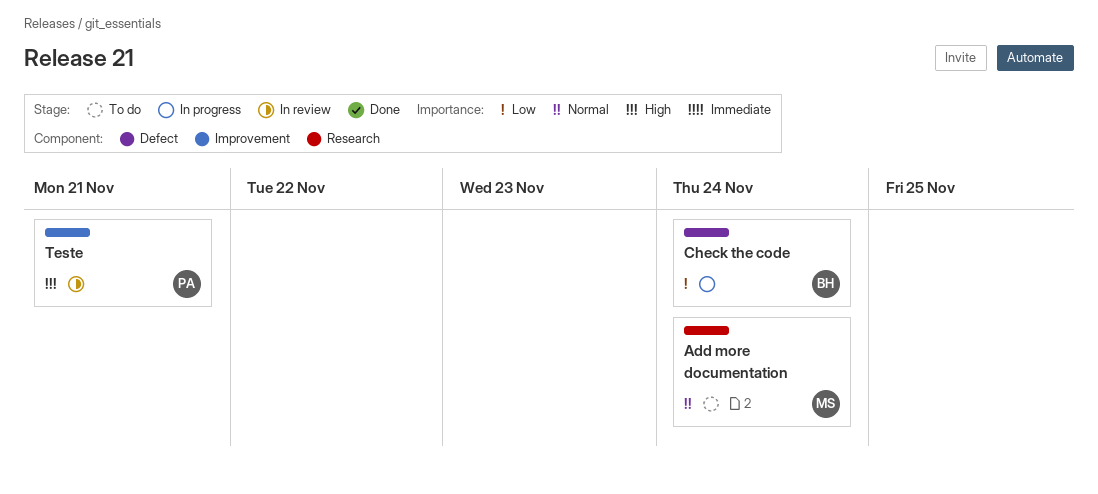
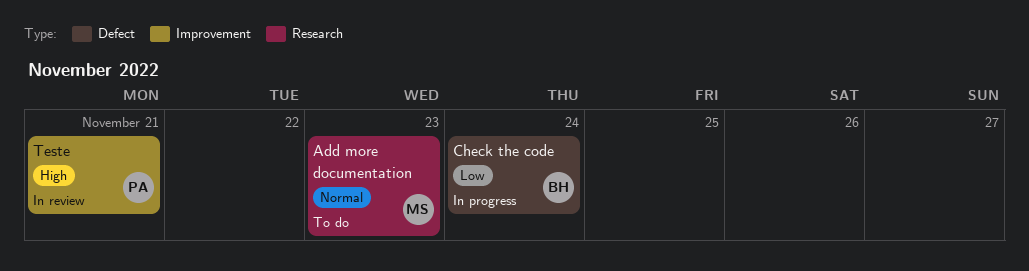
Add more documentation, due: Nov 24 -> Nov 23

